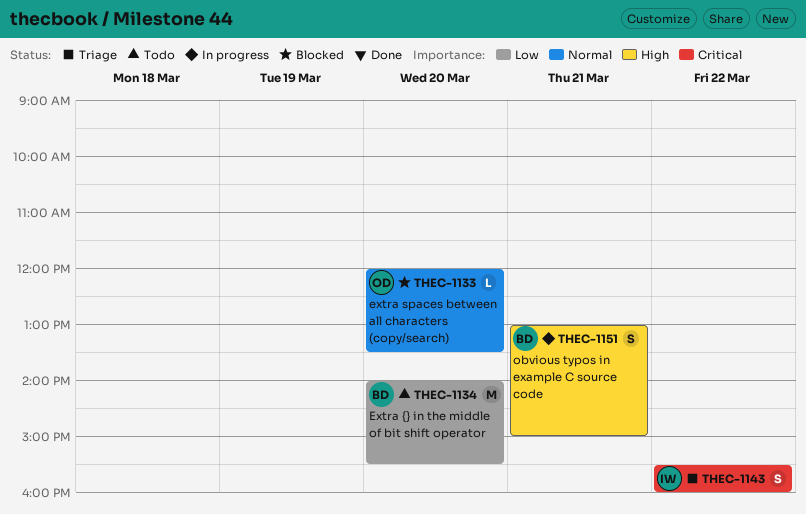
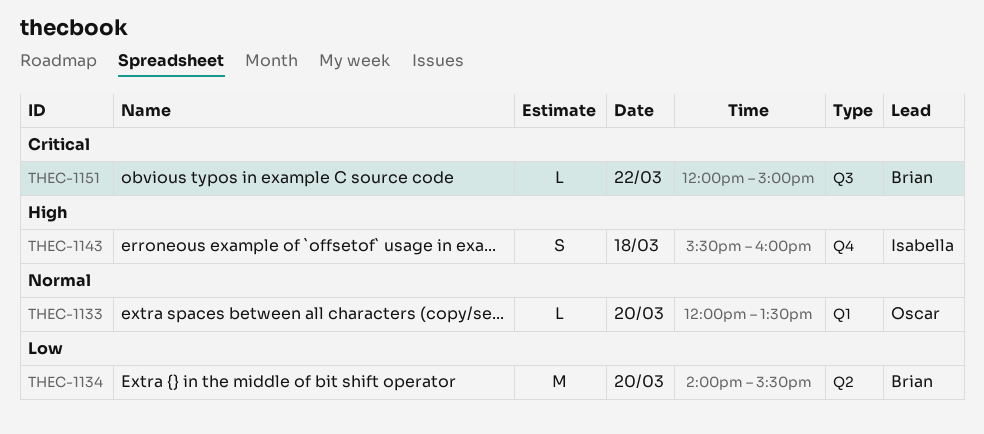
THEC-1143, priority: Critical -> High
THEC-1143, day: Mar 22 -> Mar 18
THEC-1151, priority: High -> Critical
THEC-1151, estimate: S -> L
THEC-1151, day: Mar 21 -> Mar 22
THEC-1151, begins: 13:00 -> 12:00

